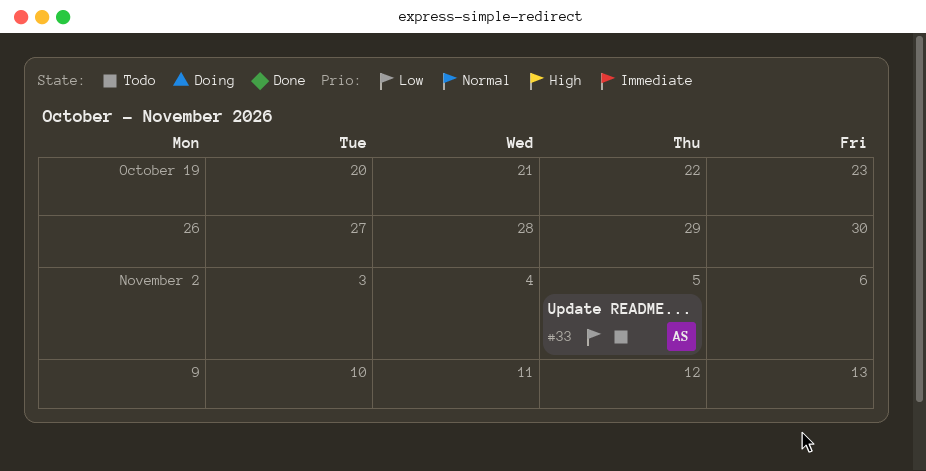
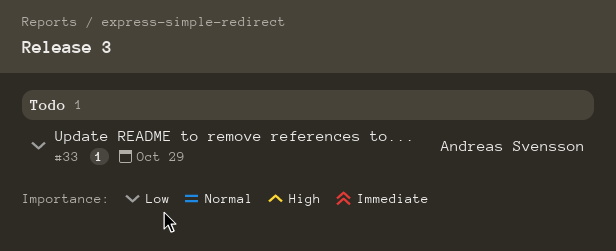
#33, due: Nov 5 -> Oct 29

